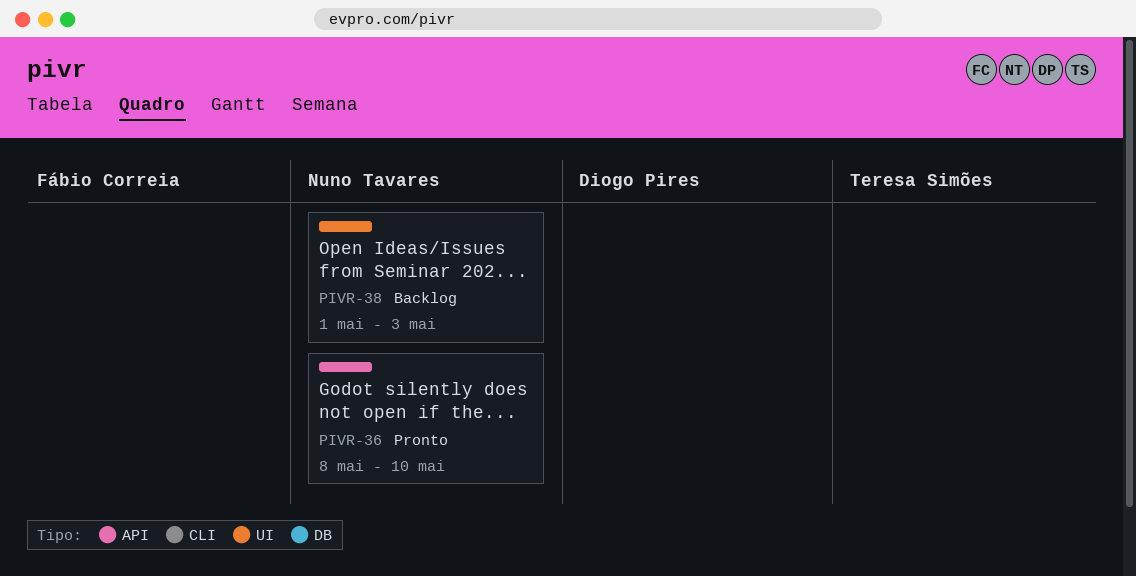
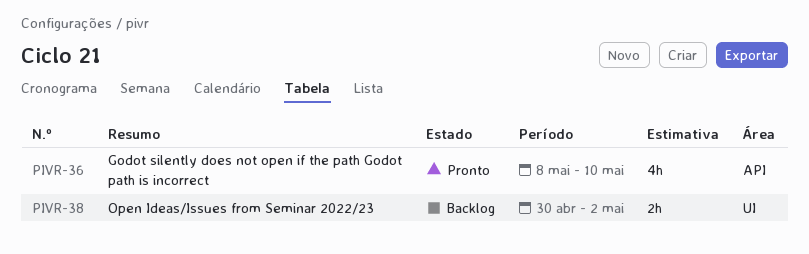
PIVR-38, start: May 1 -> Apr 30
PIVR-38, due: May 3 -> May 2

